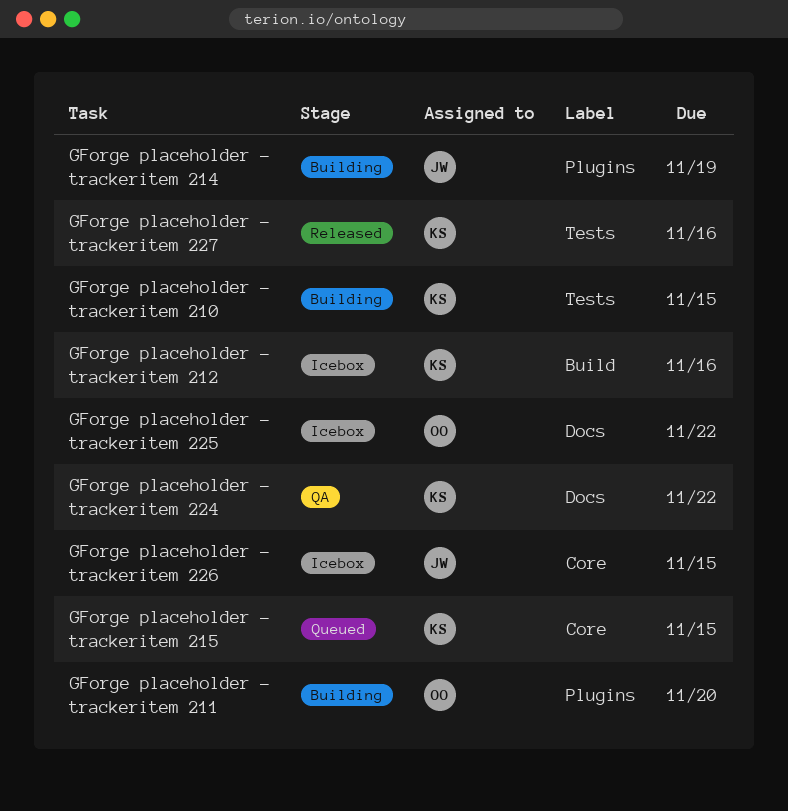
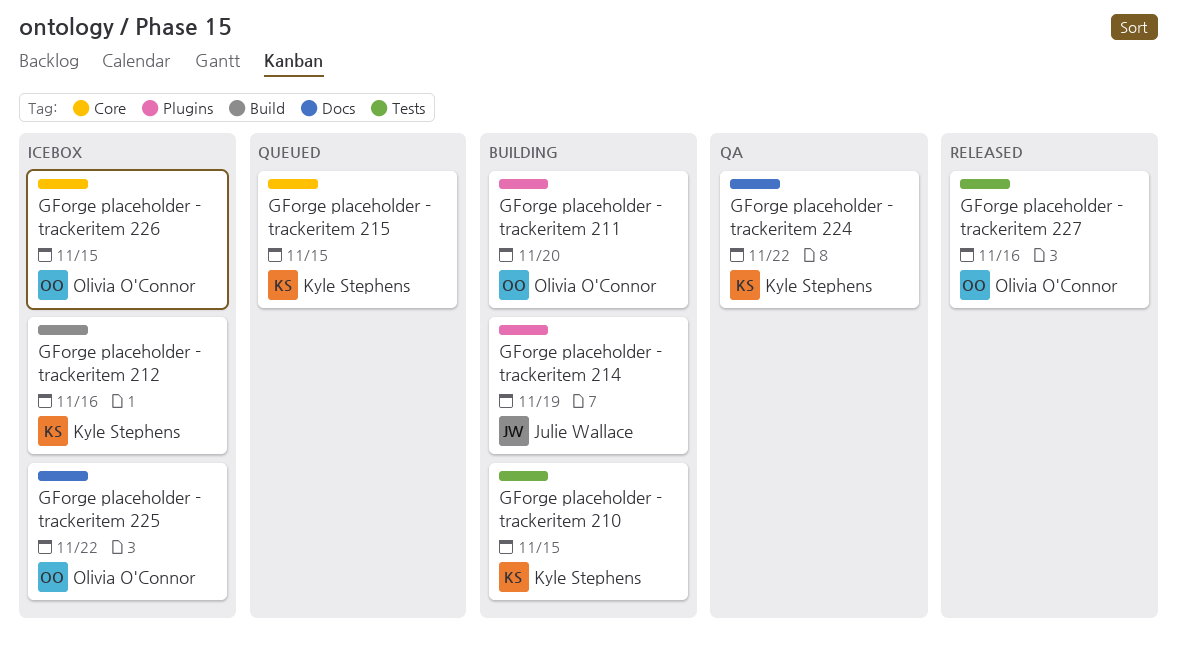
GForge placeholder - trackeritem 226, owner: Julie Wallace -> Olivia O'Connor
GForge placeholder - trackeritem 227, owner: Kyle Stephens -> Olivia O'Connor

